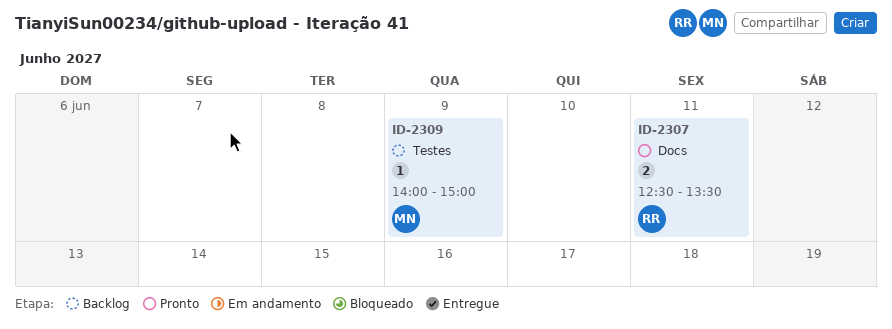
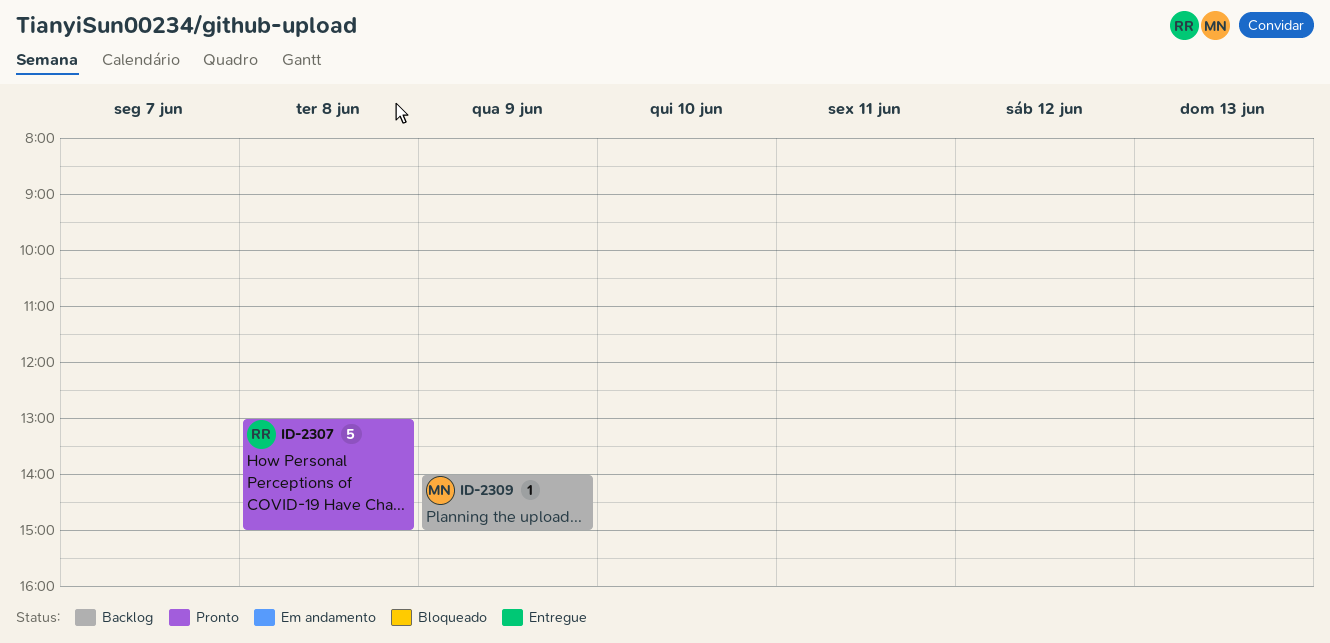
ID-2307, estimate: 2 -> 5
ID-2307, day: Jun 11 -> Jun 8
ID-2307, begins: 12:30 -> 13:00
ID-2307, ends: 13:30 -> 15:00

